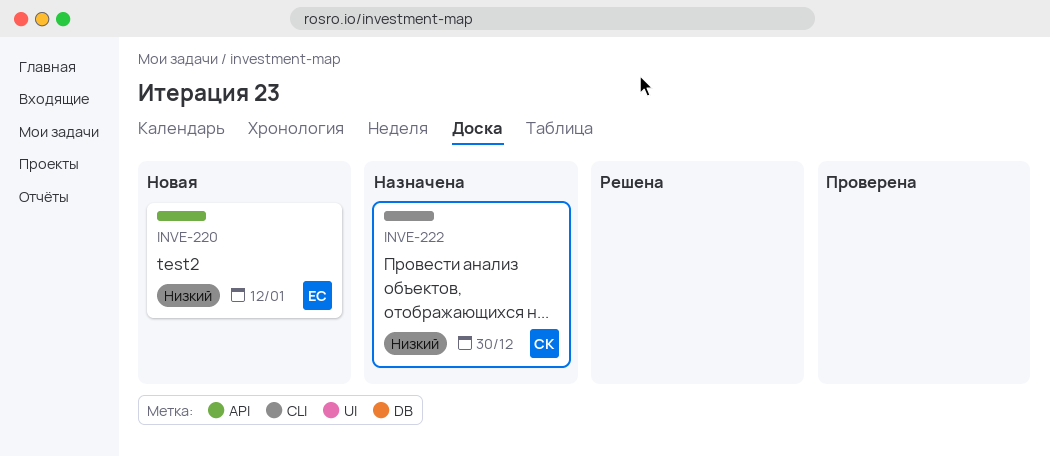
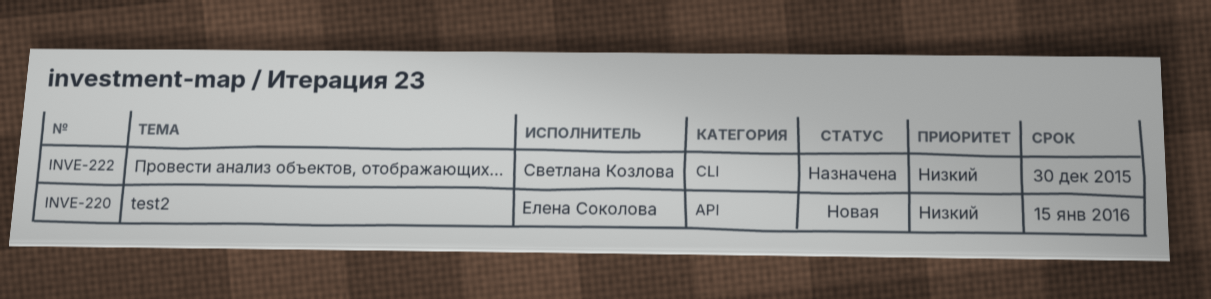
INVE-220, due: Jan 12 -> Jan 15

